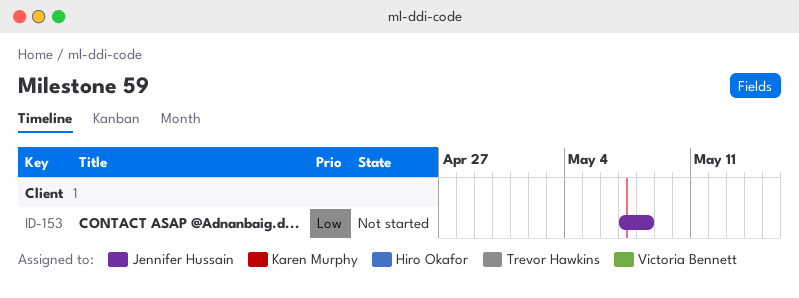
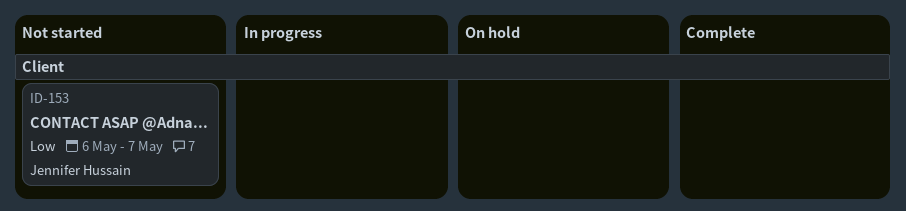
ID-153, start: May 7 -> May 6
ID-153, due: May 8 -> May 7

